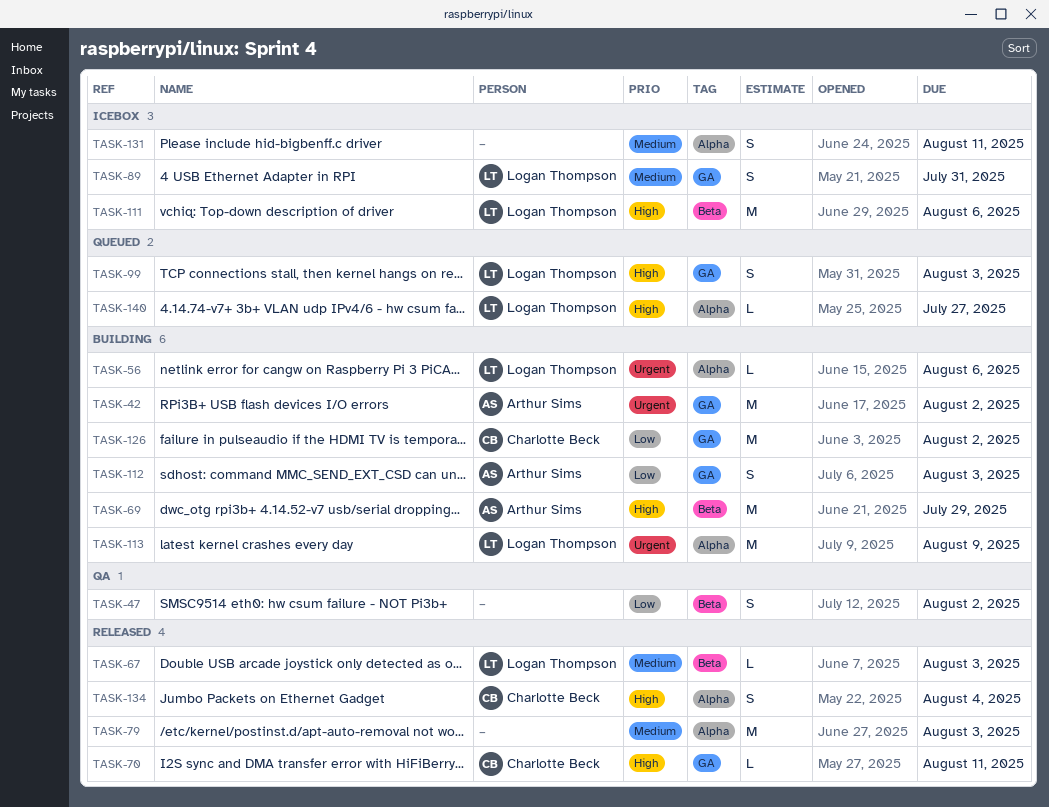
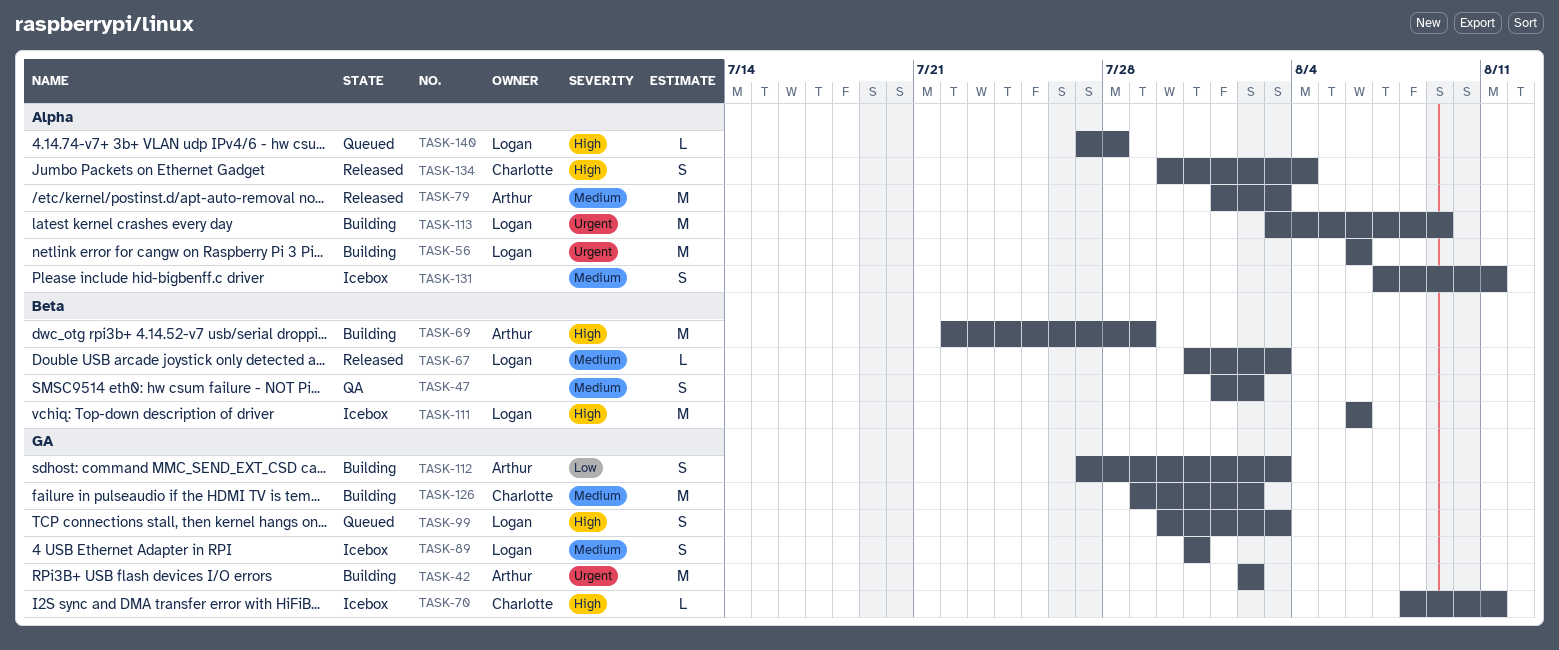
TASK-47, priority: Low -> Medium
TASK-56, estimate: L -> M
TASK-70, status: Released -> Icebox
TASK-79, owner: none -> Arthur Sims
TASK-126, priority: Low -> Medium
TASK-140, due: Jul 27 -> Jul 28

